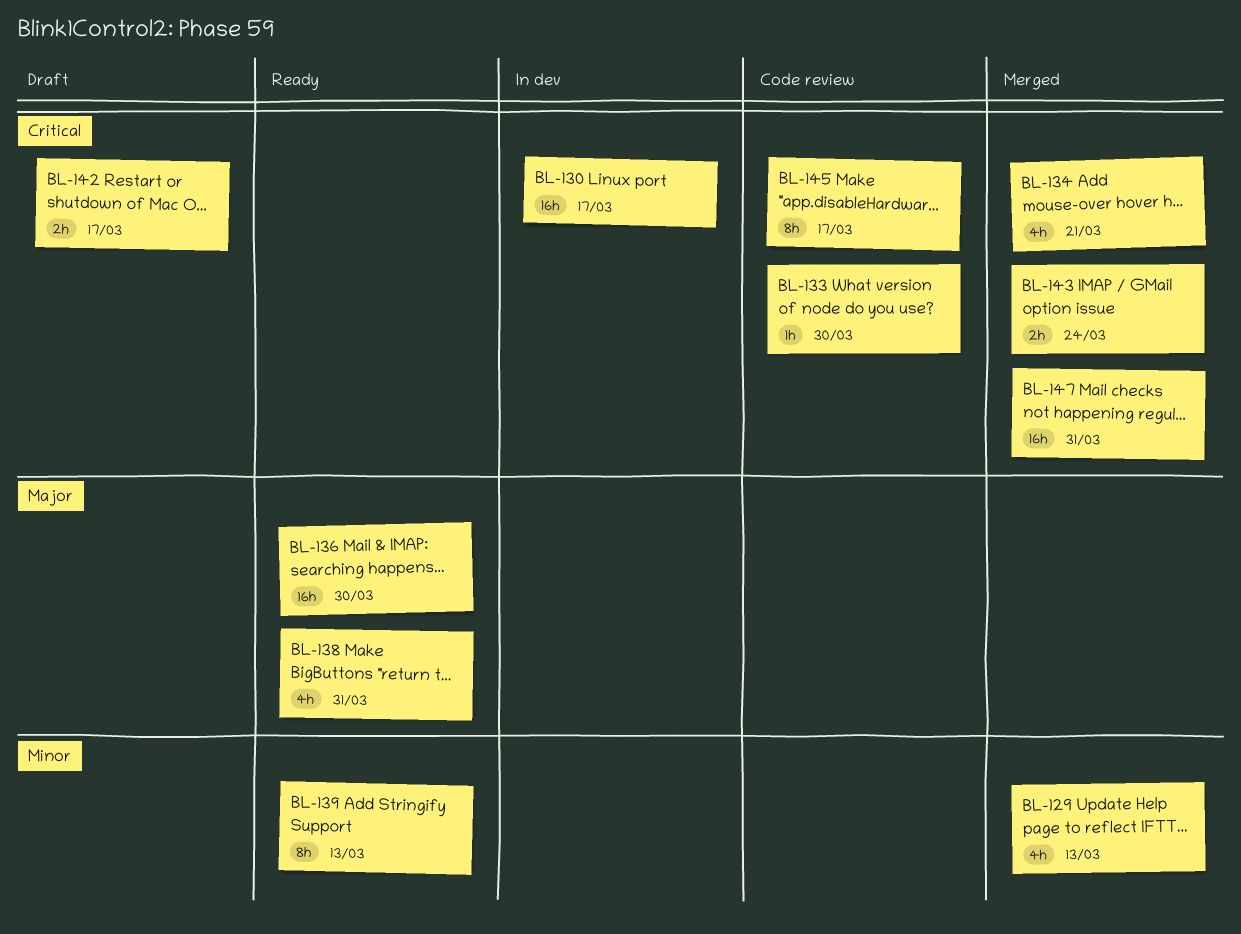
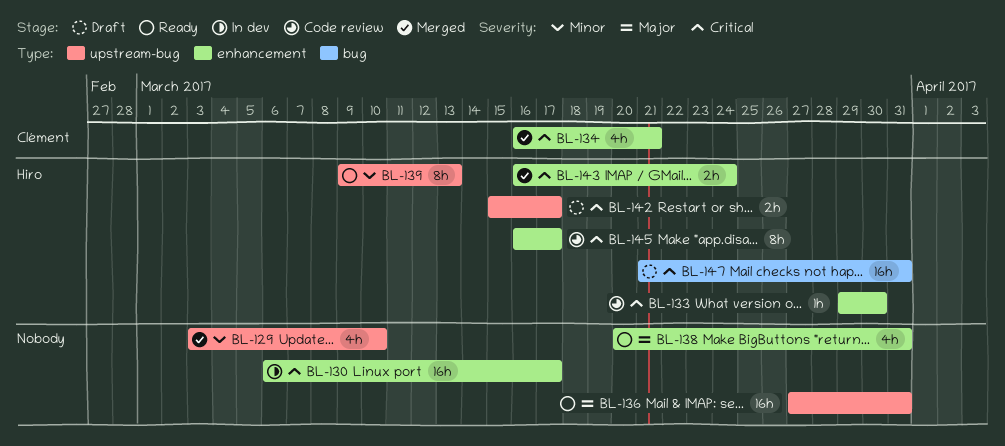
BL-129, due: Mar 13 -> Mar 10
BL-136, due: Mar 30 -> Mar 31
BL-147, status: Merged -> Draft

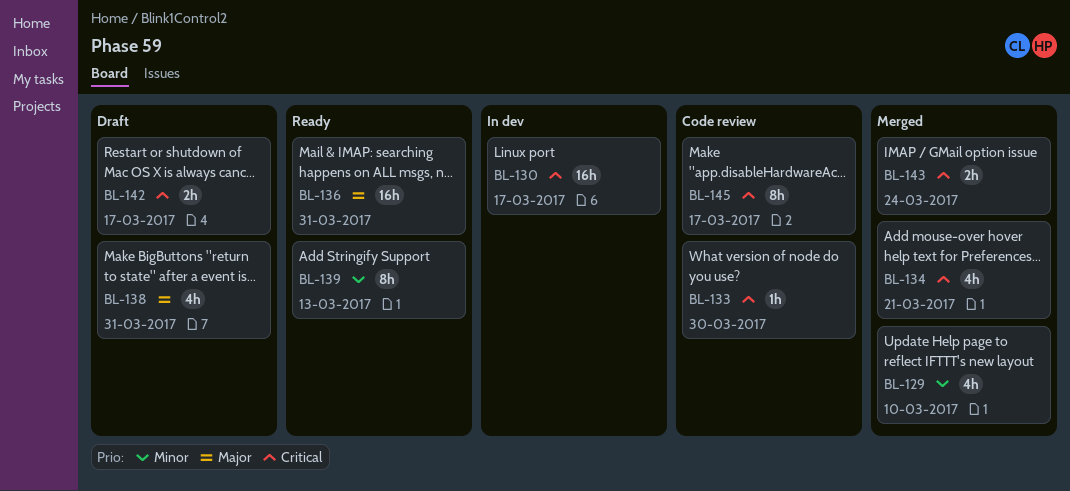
BL-138, status: Ready -> Draft
BL-147: present -> none

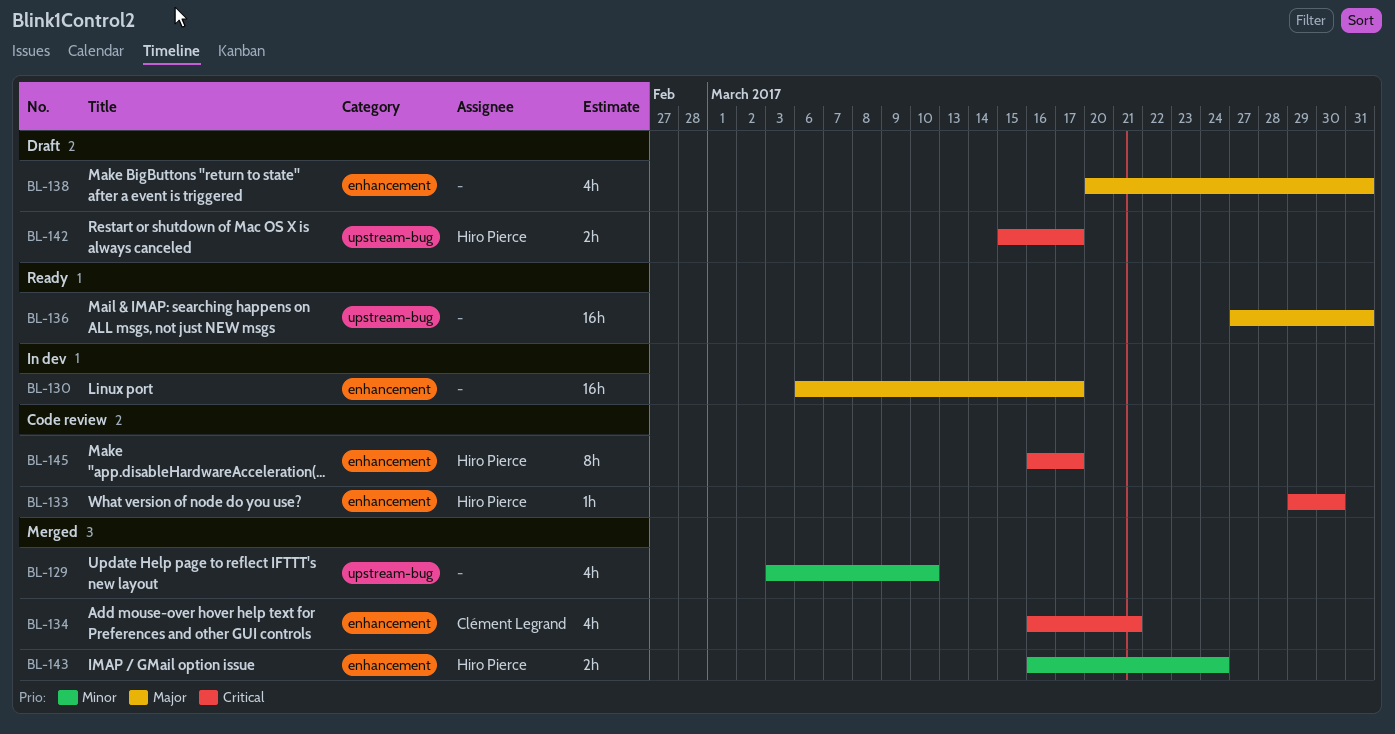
BL-130, priority: Critical -> Major
BL-139: present -> none
BL-143, priority: Critical -> Minor

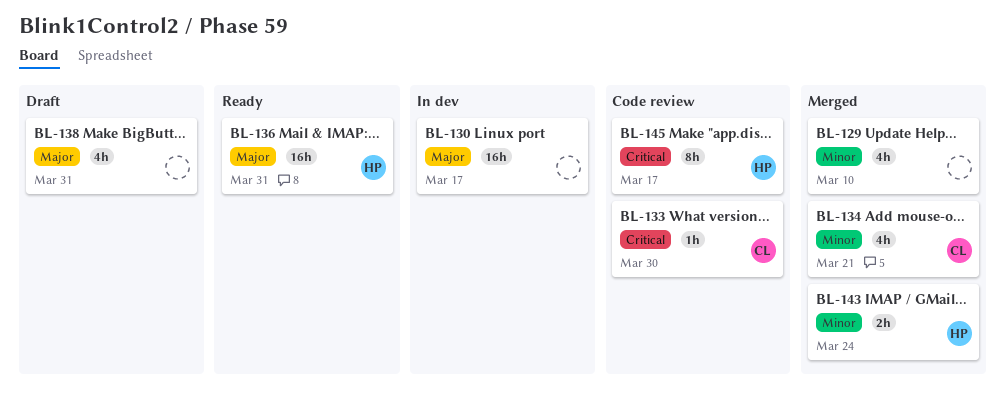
BL-133, owner: Hiro Pierce -> Clément Legrand
BL-134, priority: Critical -> Minor
BL-136, owner: none -> Hiro Pierce
BL-142: present -> none

